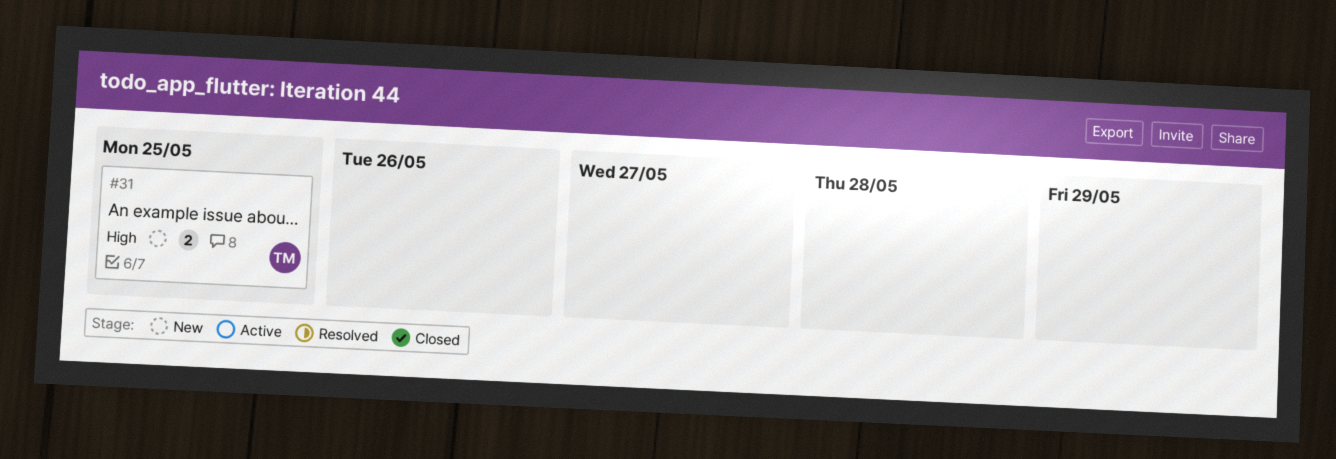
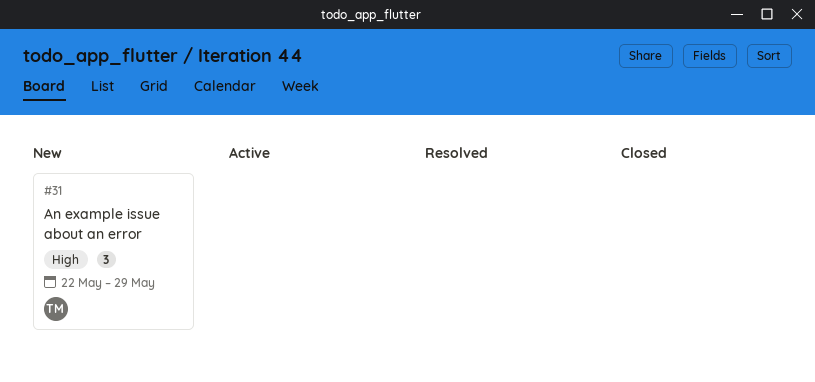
#31, estimate: 2 -> 3
#31, due: May 25 -> May 29

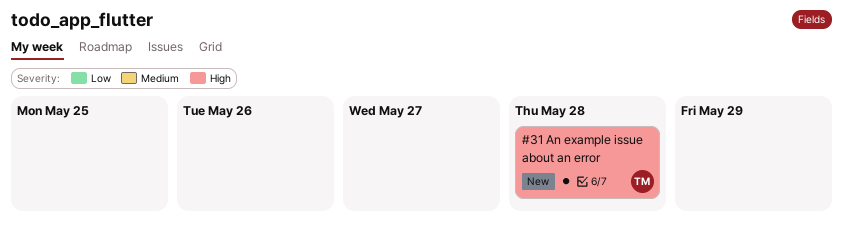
#31, estimate: 3 -> 1
#31, due: May 29 -> May 28

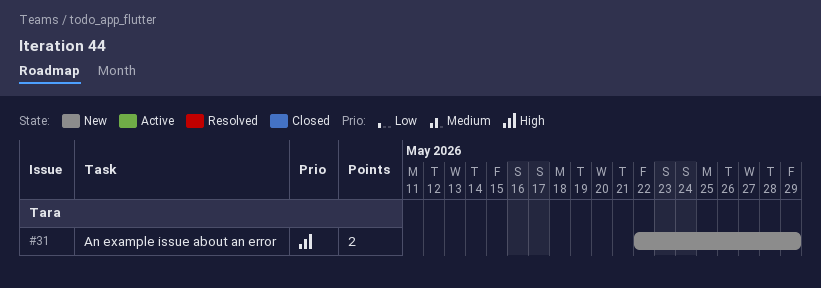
#31, estimate: 1 -> 2
#31, due: May 28 -> May 29

